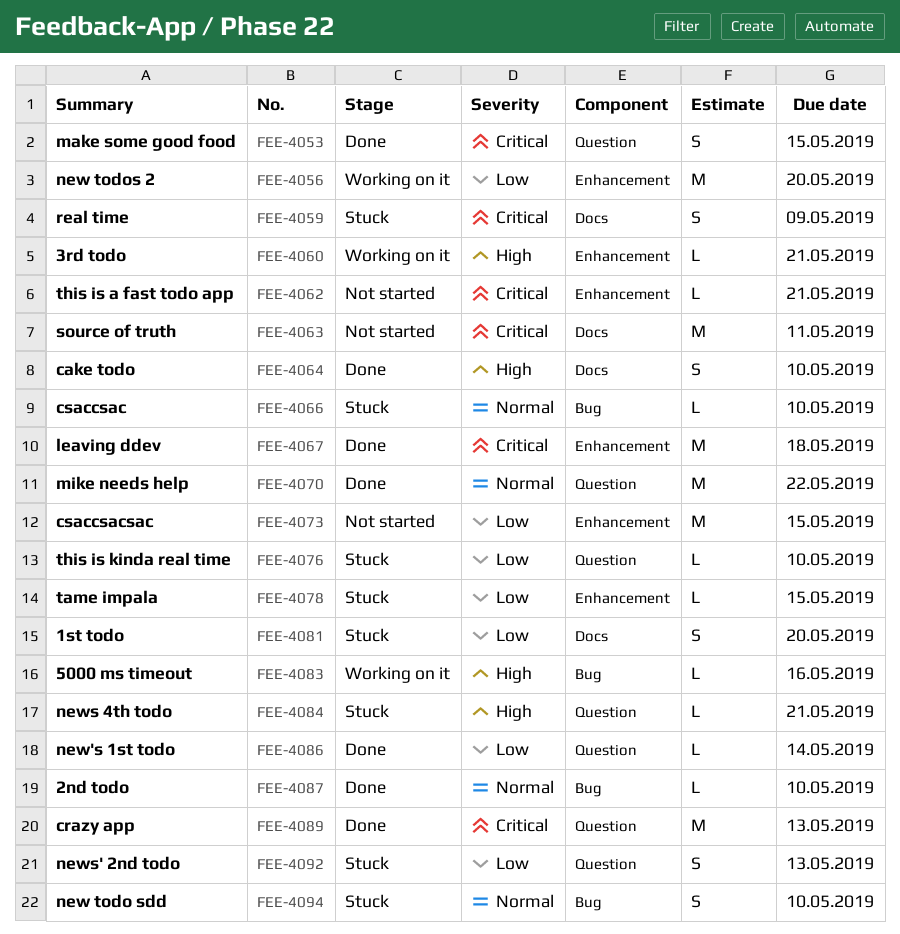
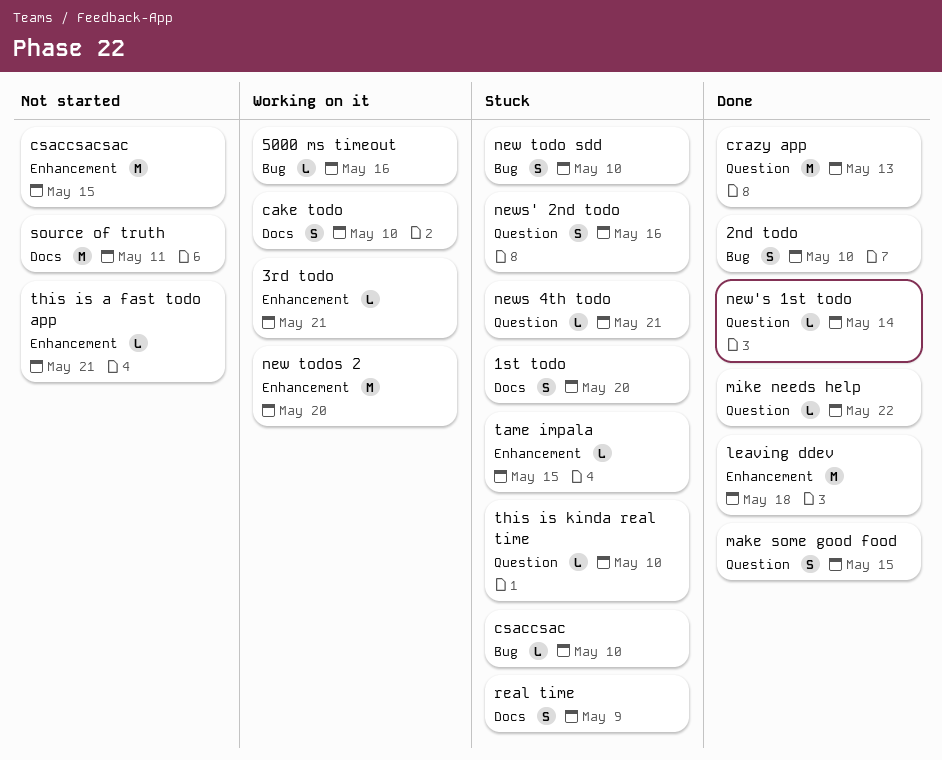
2nd todo, estimate: L -> S
cake todo, status: Done -> Working on it
mike needs help, estimate: M -> L
news' 2nd todo, due: May 13 -> May 16

